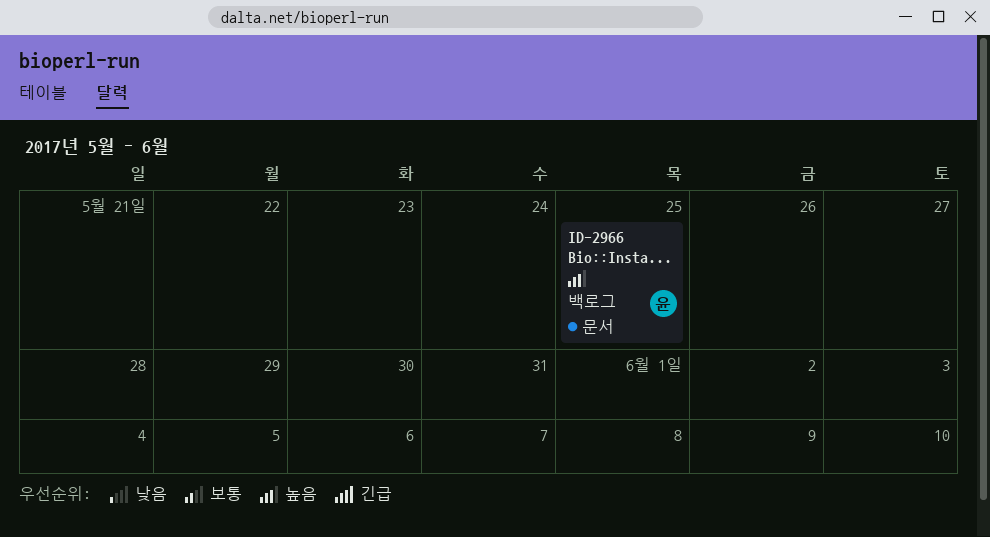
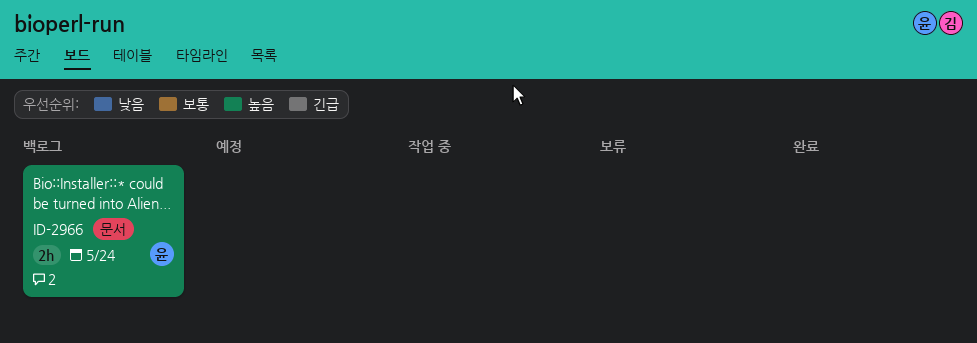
ID-2966, due: May 25 -> May 24

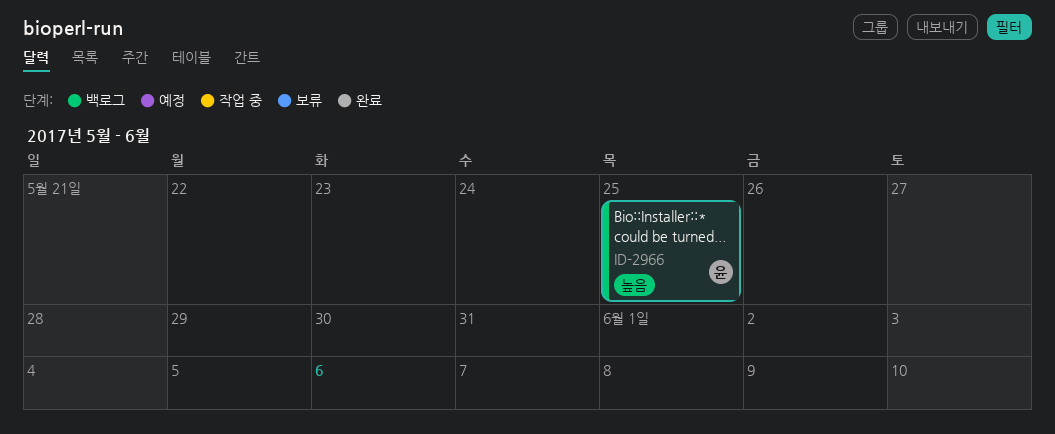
ID-2966, due: May 24 -> May 25

